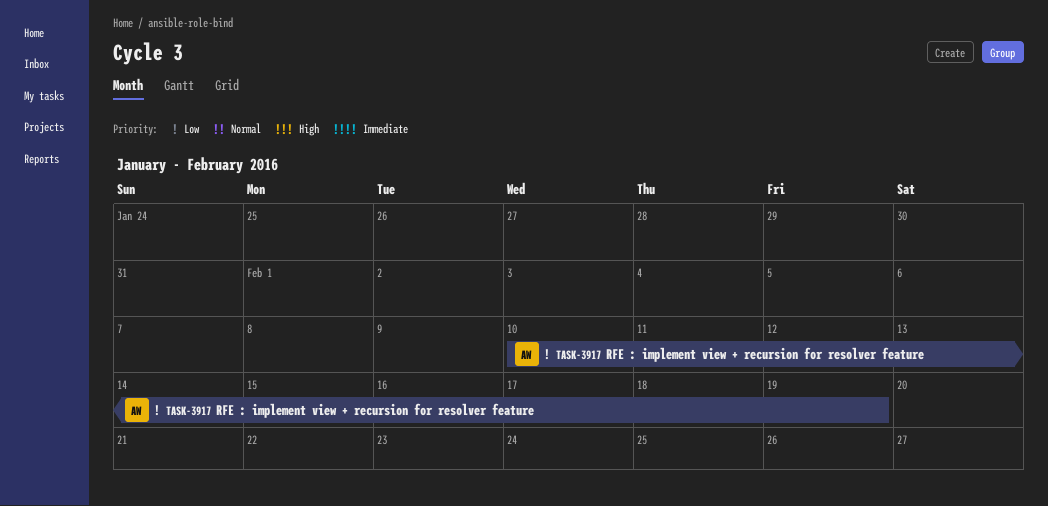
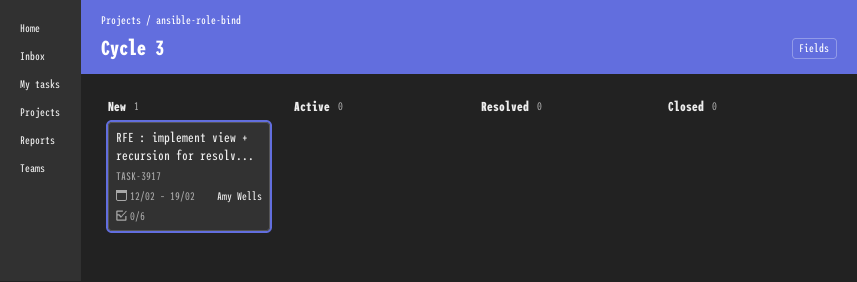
TASK-3917, start: Feb 10 -> Feb 12

